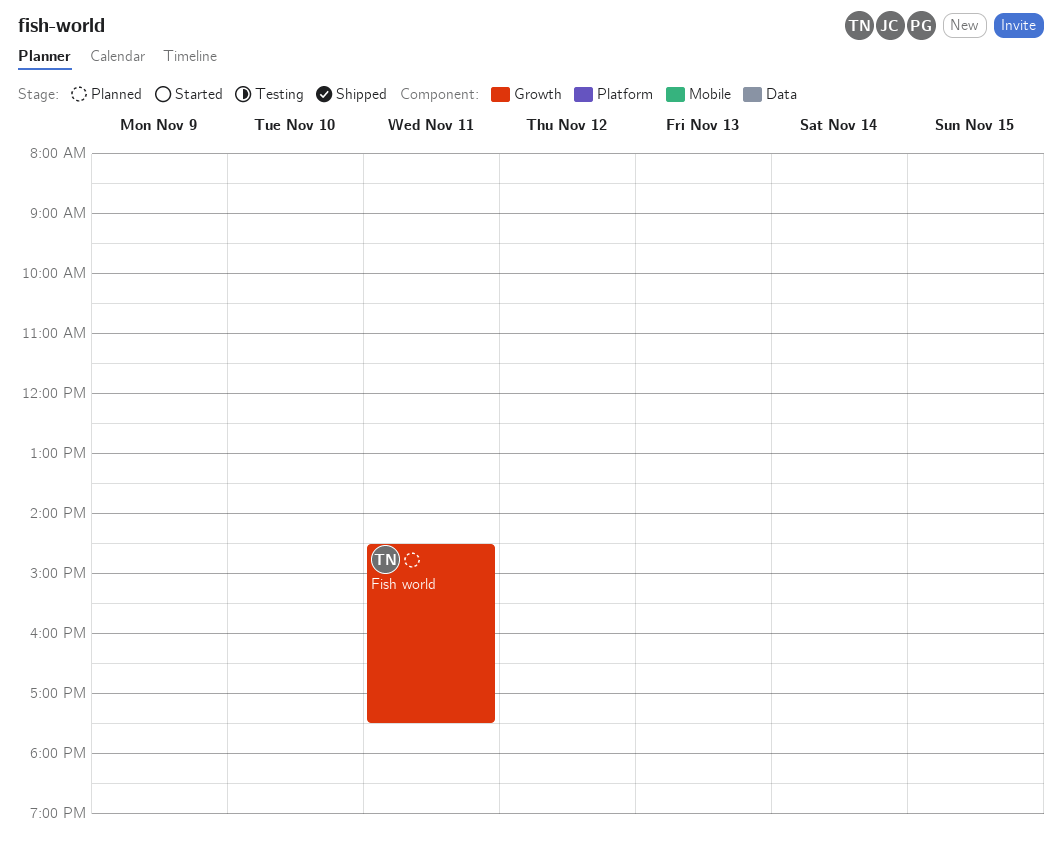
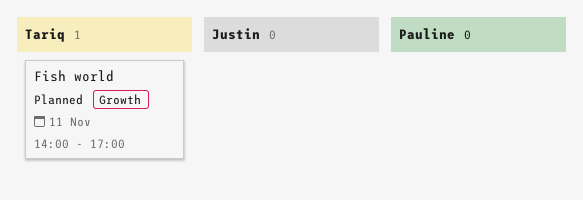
Fish world, begins: 14:30 -> 14:00
Fish world, ends: 17:30 -> 17:00

